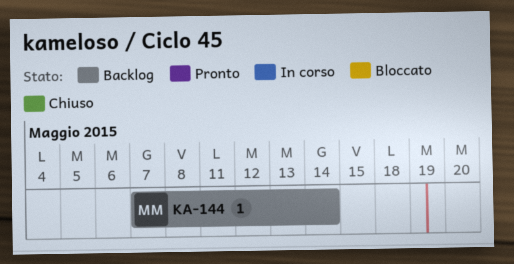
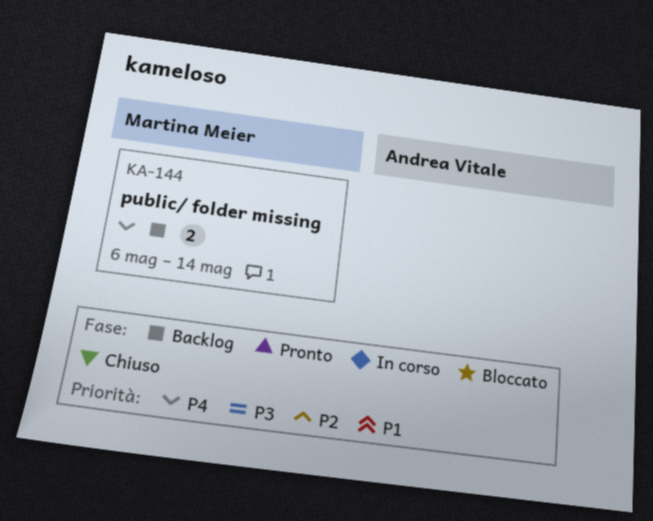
KA-144, estimate: 1 -> 2
KA-144, start: May 7 -> May 6

